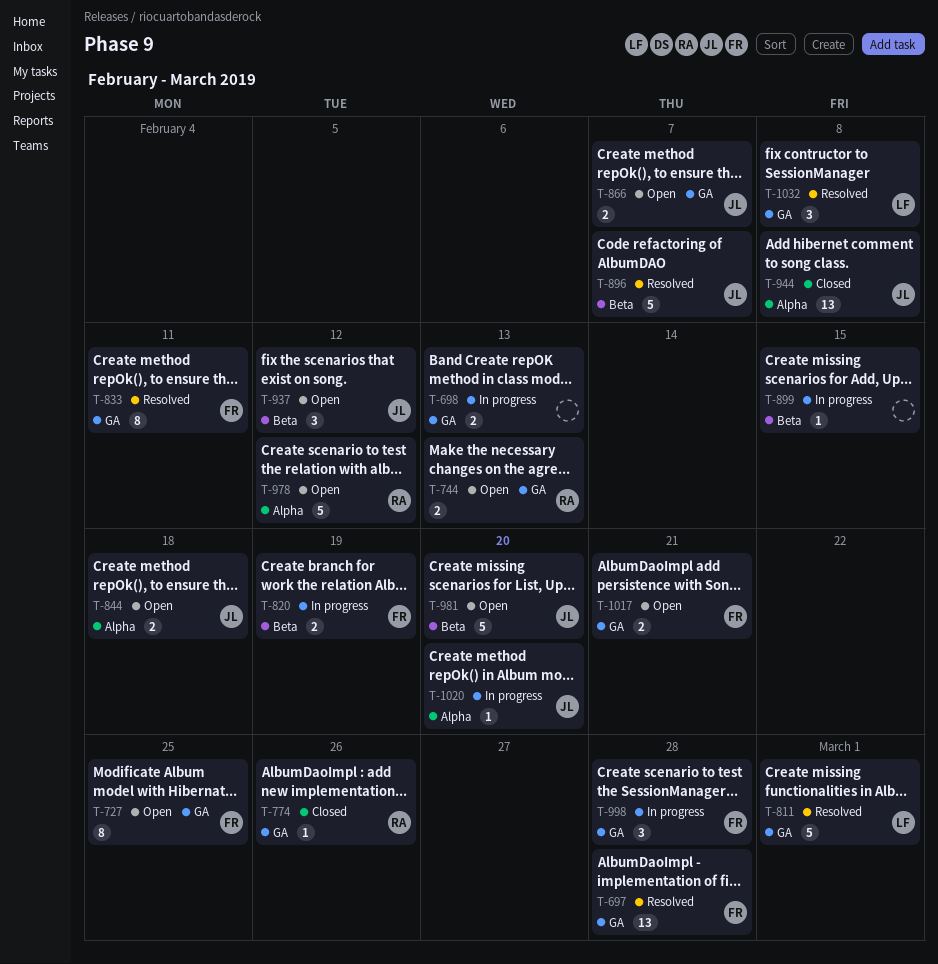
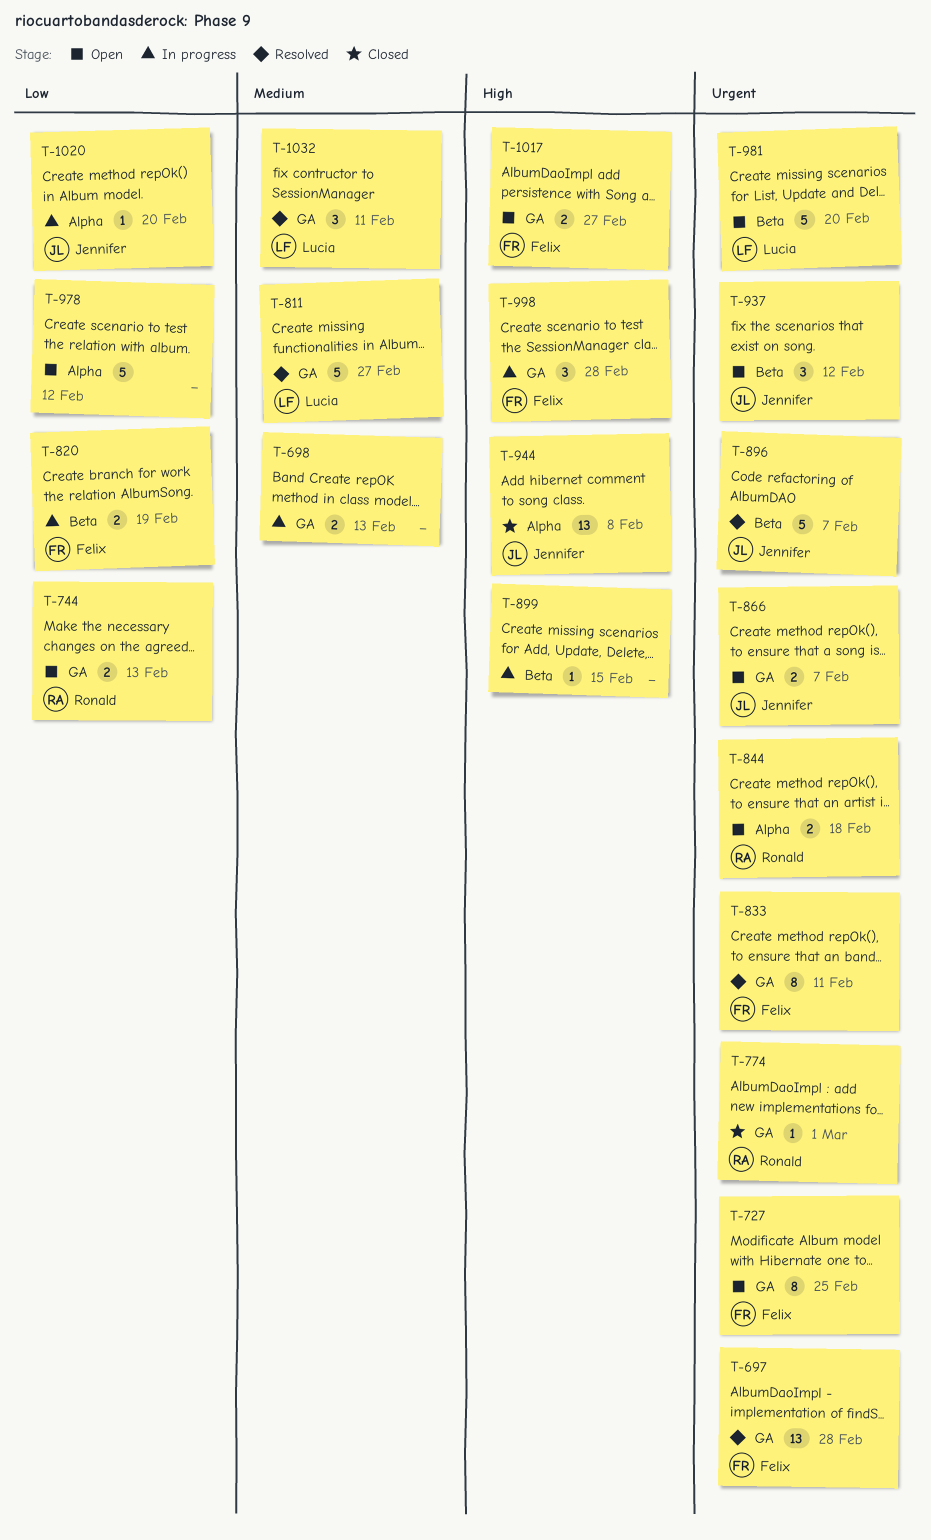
T-774, due: Feb 26 -> Mar 1
T-811, due: Mar 1 -> Feb 27
T-844, owner: Jennifer -> Ronald
T-978, owner: Ronald -> none
T-981, owner: Jennifer -> Lucia
T-1017, due: Feb 21 -> Feb 27
T-1032, due: Feb 8 -> Feb 11

